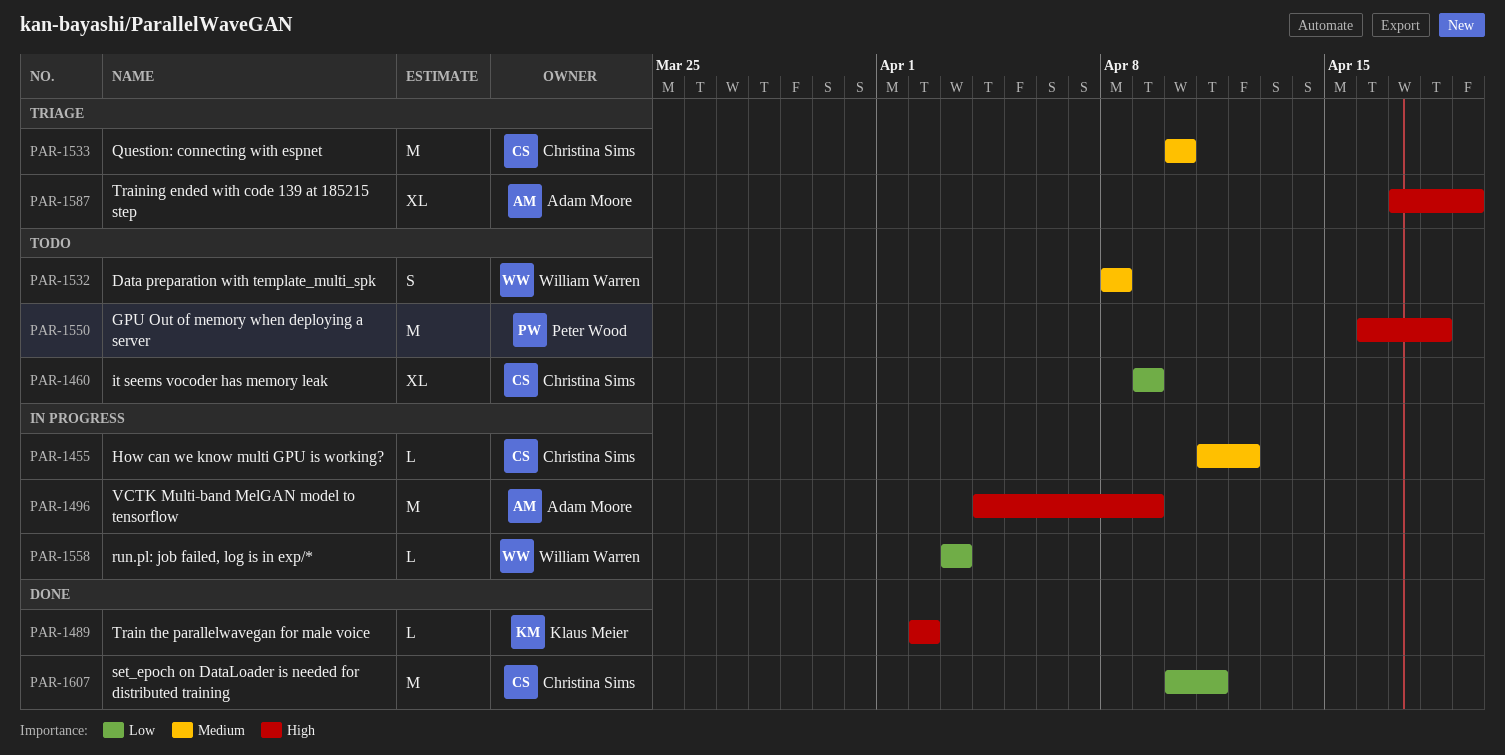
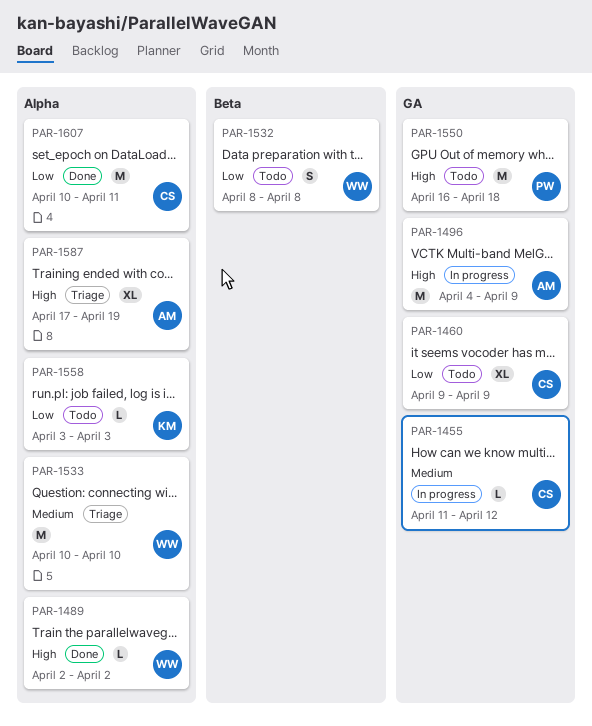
PAR-1489, owner: Klaus Meier -> William Warren
PAR-1532, priority: Medium -> Low
PAR-1533, owner: Christina Sims -> William Warren
PAR-1558, status: In progress -> Todo
PAR-1558, owner: William Warren -> Klaus Meier

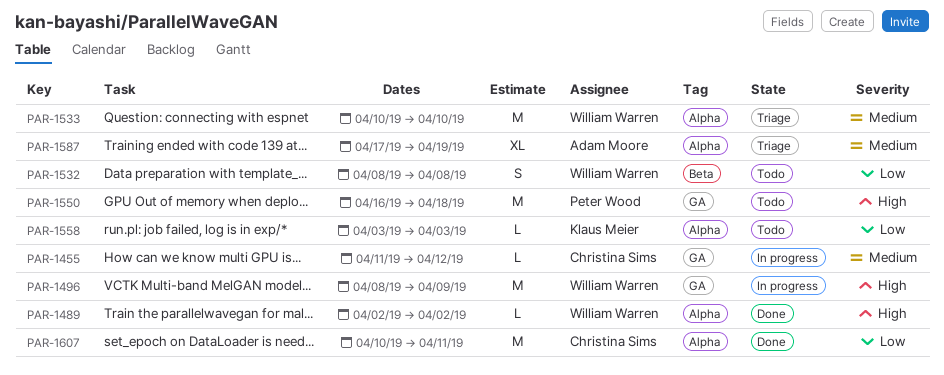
PAR-1460: present -> none
PAR-1496, owner: Adam Moore -> William Warren
PAR-1496, start: Apr 4 -> Apr 8
PAR-1587, priority: High -> Medium

